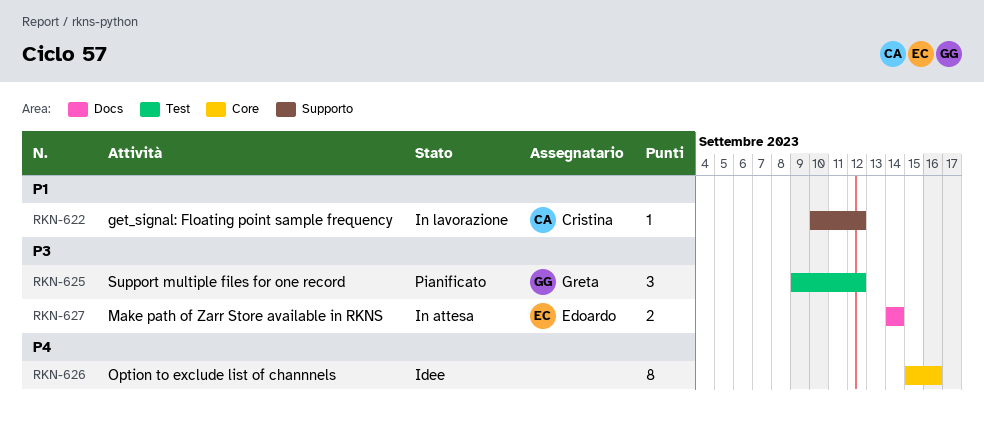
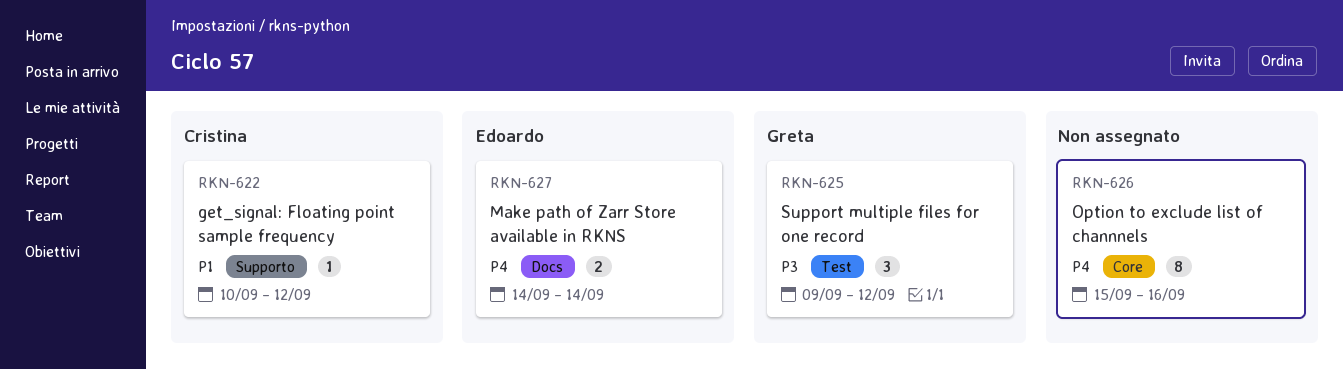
RKN-627, priority: P3 -> P4

